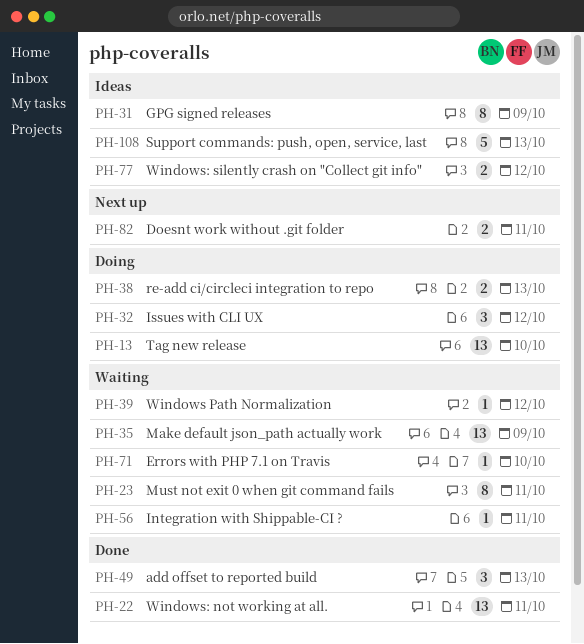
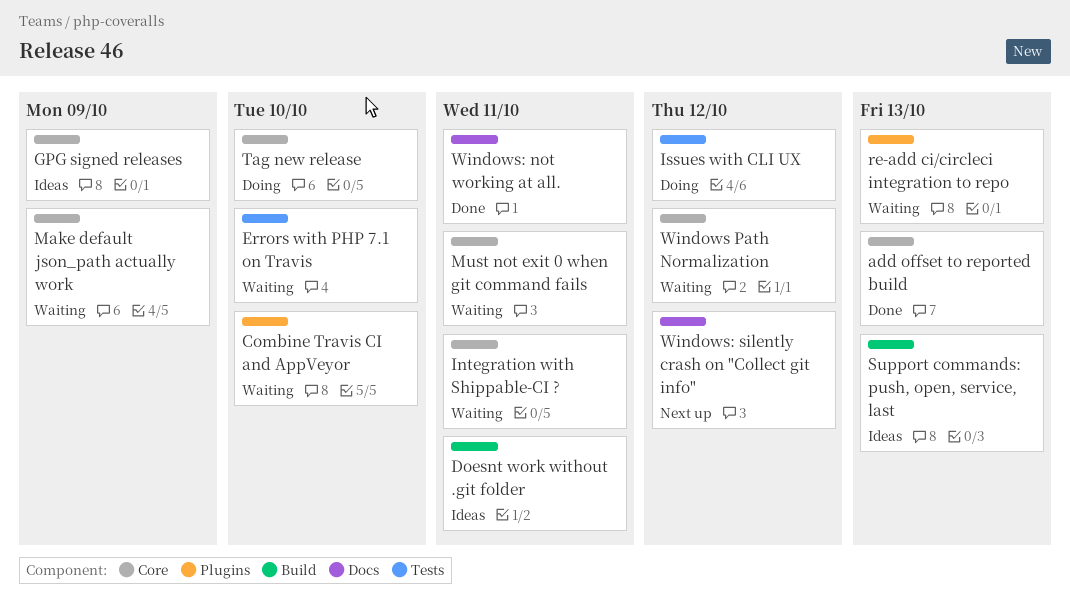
Combine Travis CI and AppVeyor: none -> present
Doesnt work without .git folder, status: Next up -> Ideas
re-add ci/circleci integration to repo, status: Doing -> Waiting
Windows: silently crash on "Collect git info", status: Ideas -> Next up

